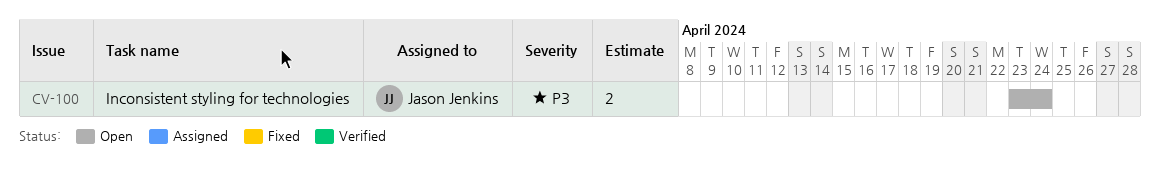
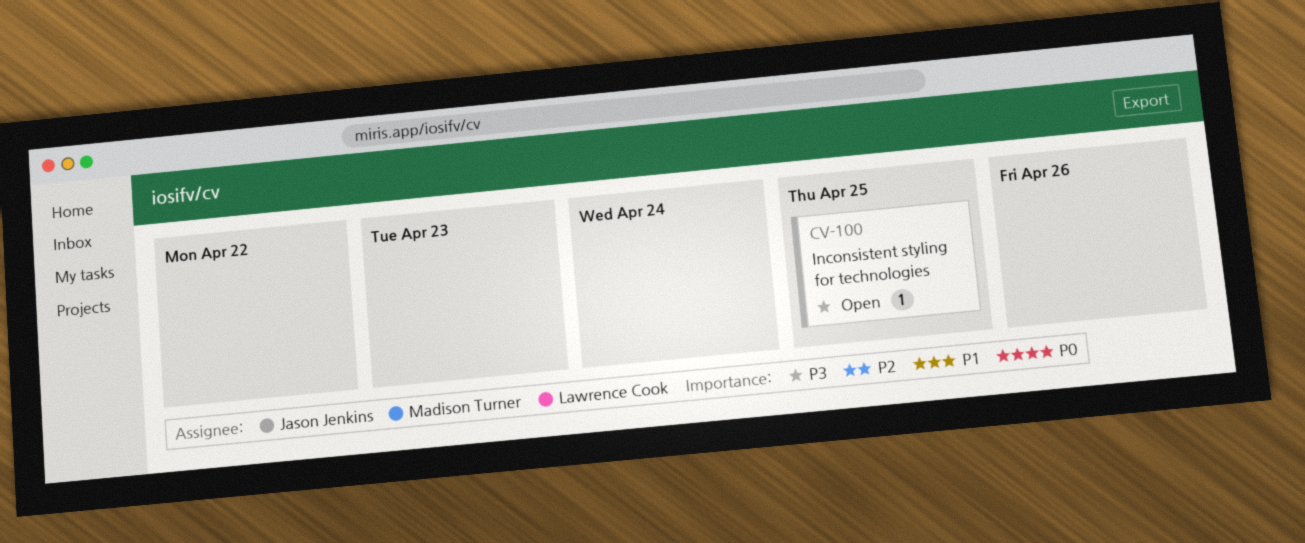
CV-100, estimate: 2 -> 1
CV-100, due: Apr 24 -> Apr 25

